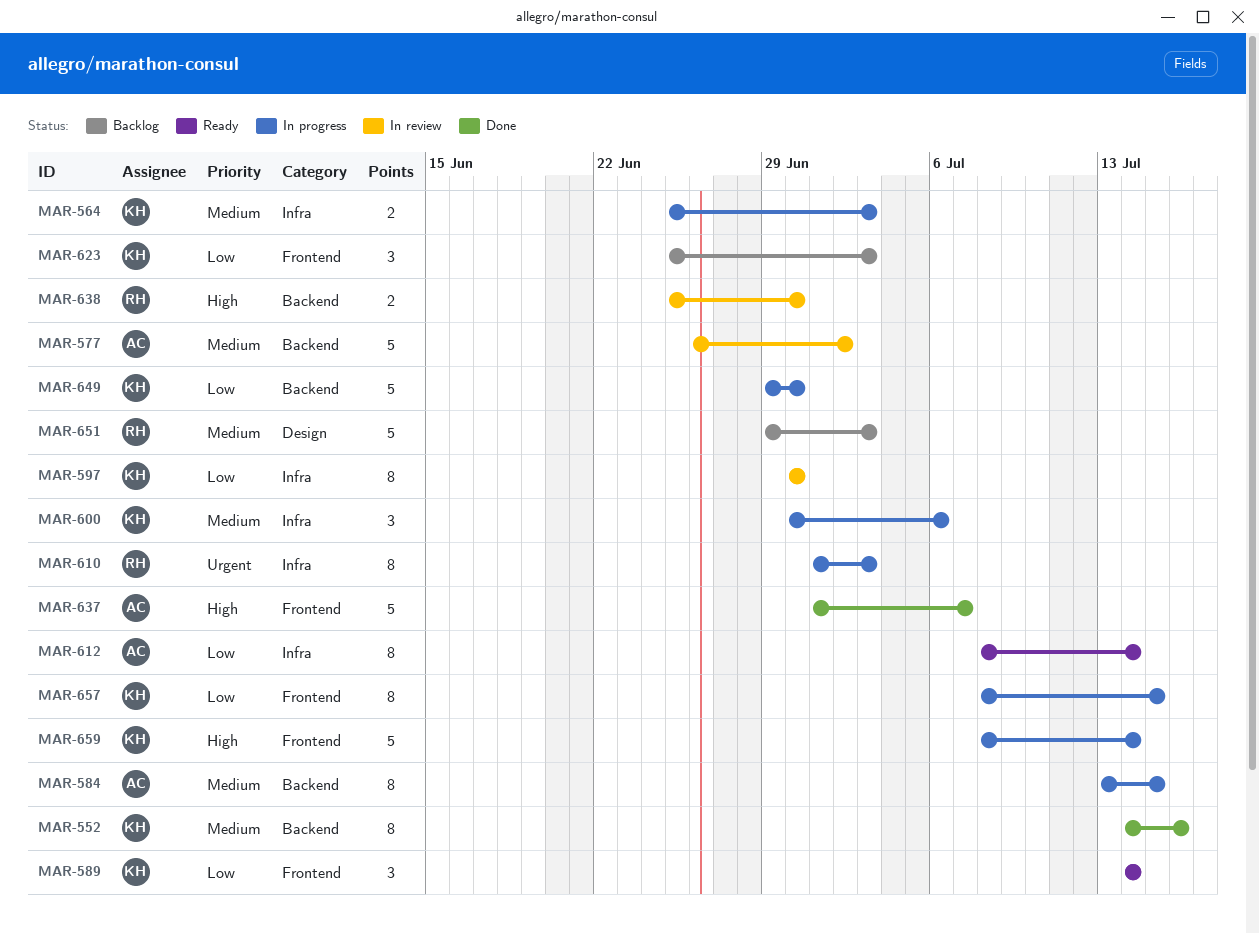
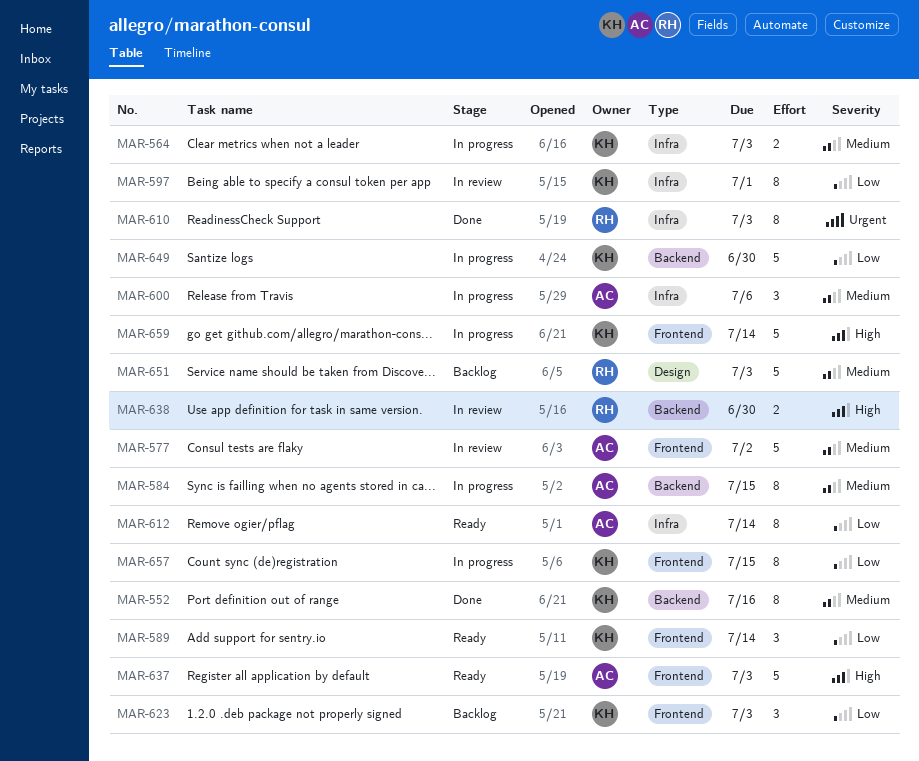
MAR-577, label: Backend -> Frontend
MAR-597, due: Jun 30 -> Jul 1
MAR-600, owner: KH -> AC
MAR-610, status: In progress -> Done
MAR-637, status: Done -> Ready
MAR-637, due: Jul 7 -> Jul 3

